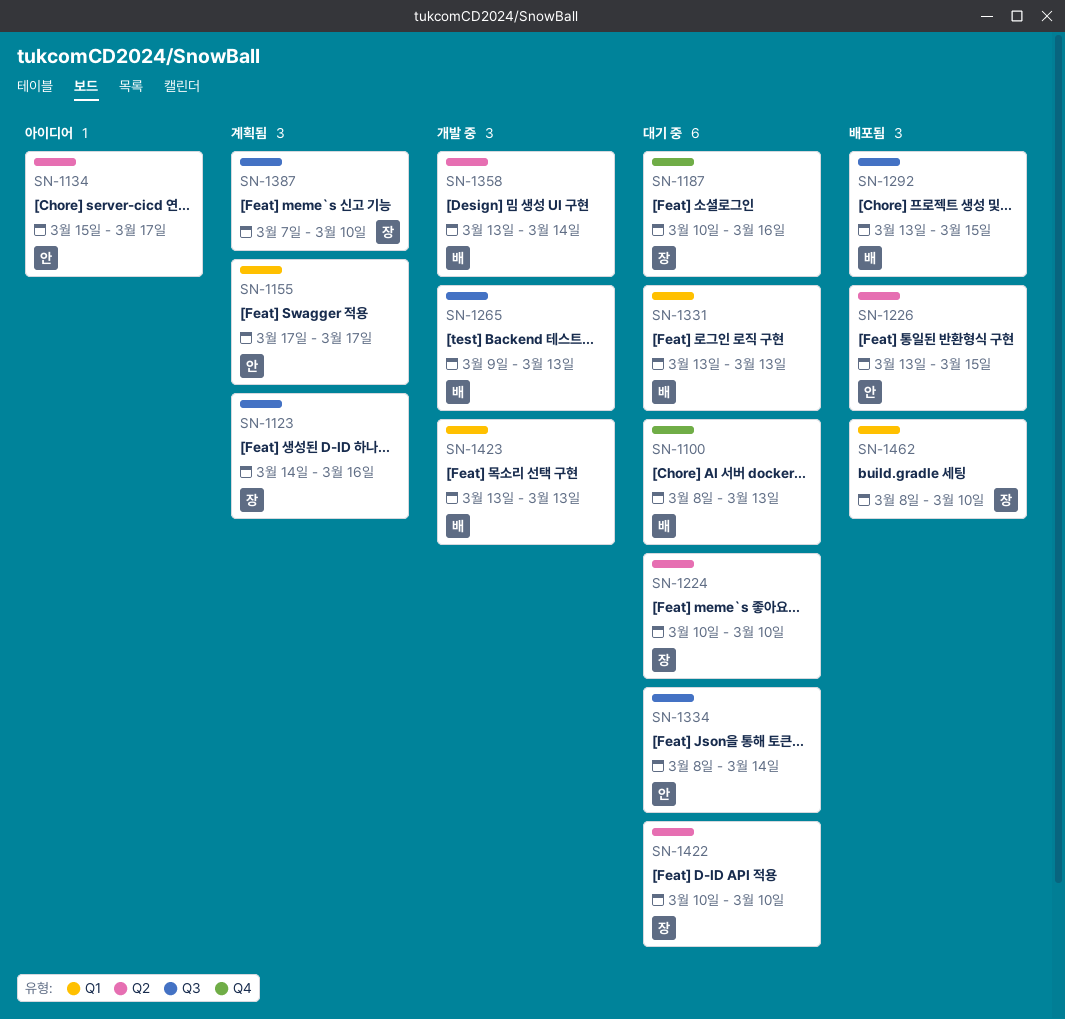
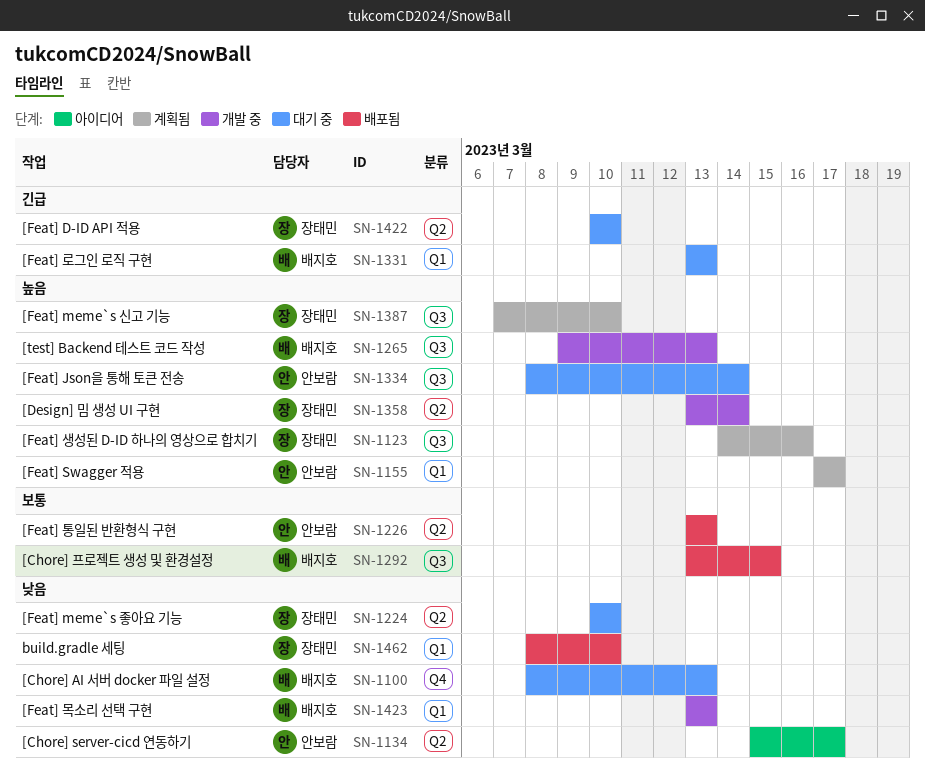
SN-1187: present -> none
SN-1226, due: Mar 15 -> Mar 13
SN-1358, owner: 배지호 -> 장태민

